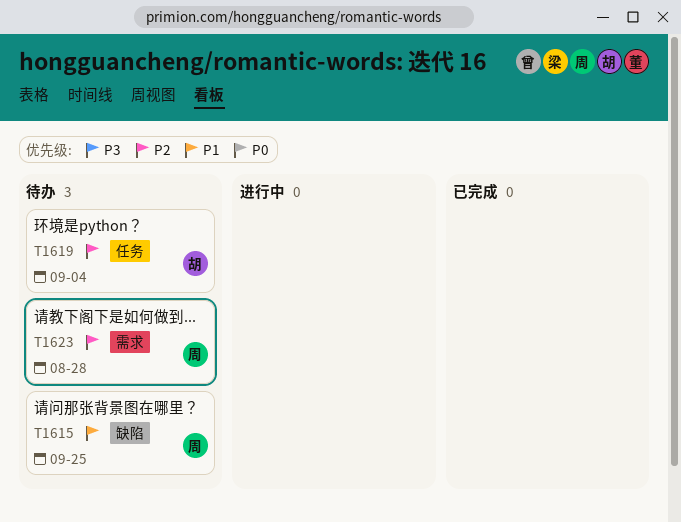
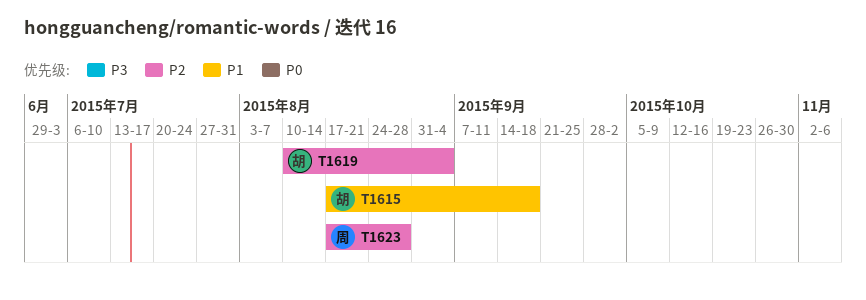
T1615, owner: 周 -> 胡
T1615, due: Sep 25 -> Sep 18

